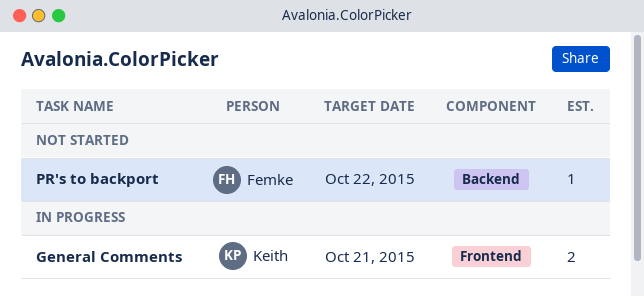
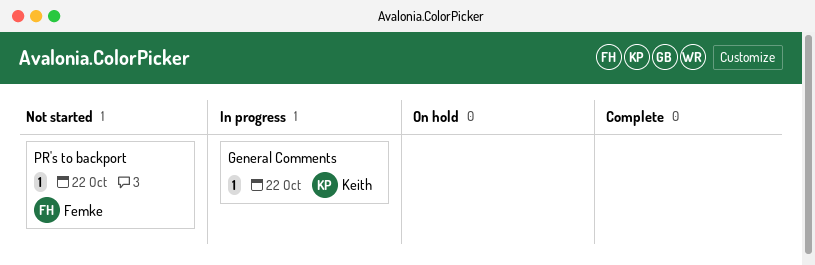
General Comments, estimate: 2 -> 1
General Comments, due: Oct 21 -> Oct 22

